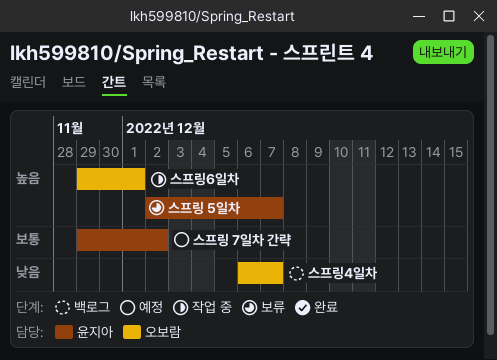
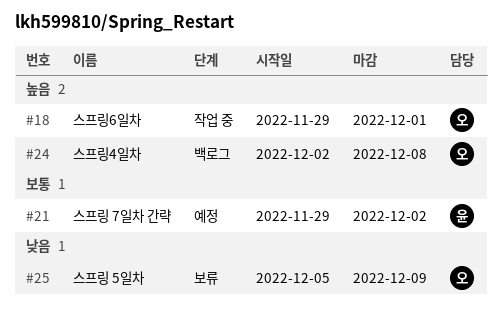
스프링 5일차, owner: 윤지아 -> 오보람
스프링 5일차, priority: 높음 -> 낮음
스프링 5일차, start: Dec 2 -> Dec 5
스프링 5일차, due: Dec 7 -> Dec 9
스프링4일차, priority: 낮음 -> 높음
스프링4일차, start: Dec 6 -> Dec 2
스프링4일차, due: Dec 7 -> Dec 8

